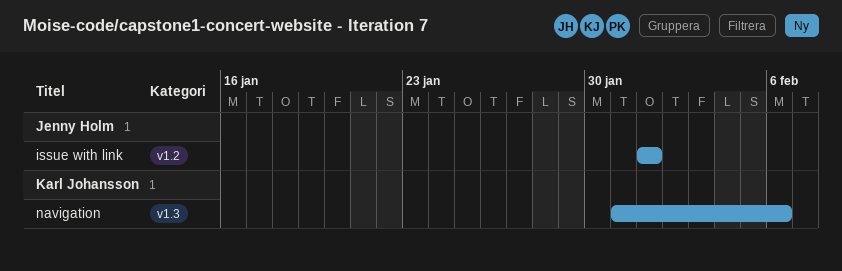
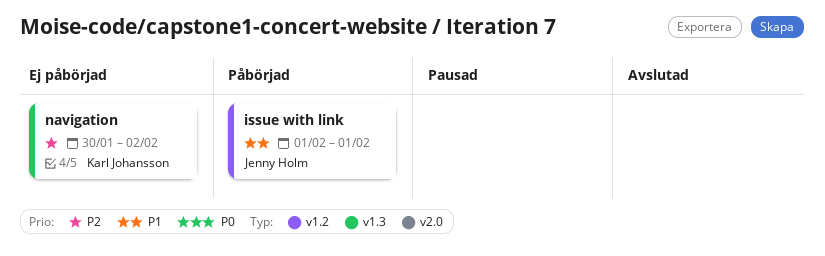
navigation, start: Jan 31 -> Jan 30
navigation, due: Feb 6 -> Feb 2

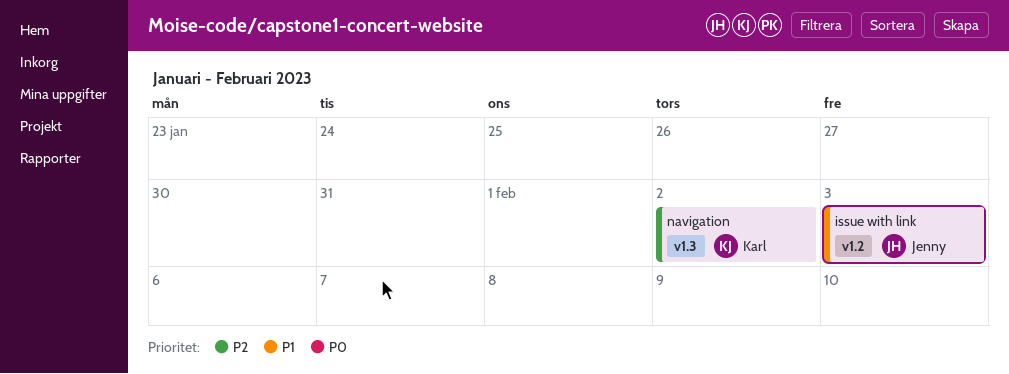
issue with link, due: Feb 1 -> Feb 3

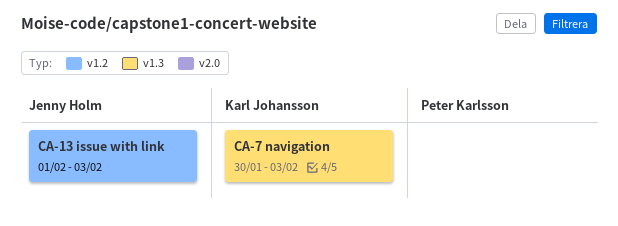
navigation, due: Feb 2 -> Feb 3

